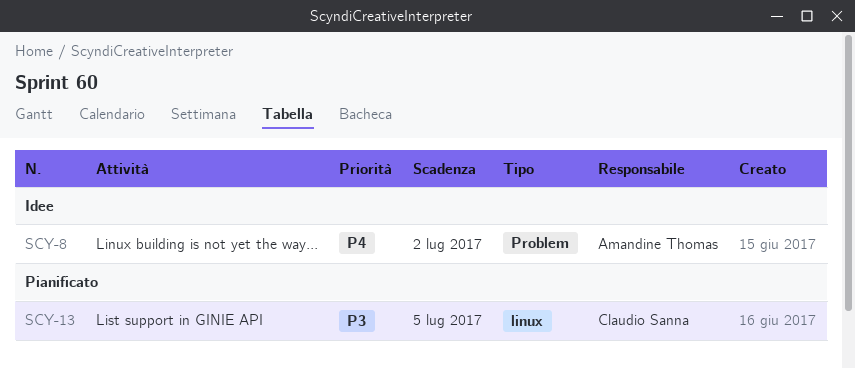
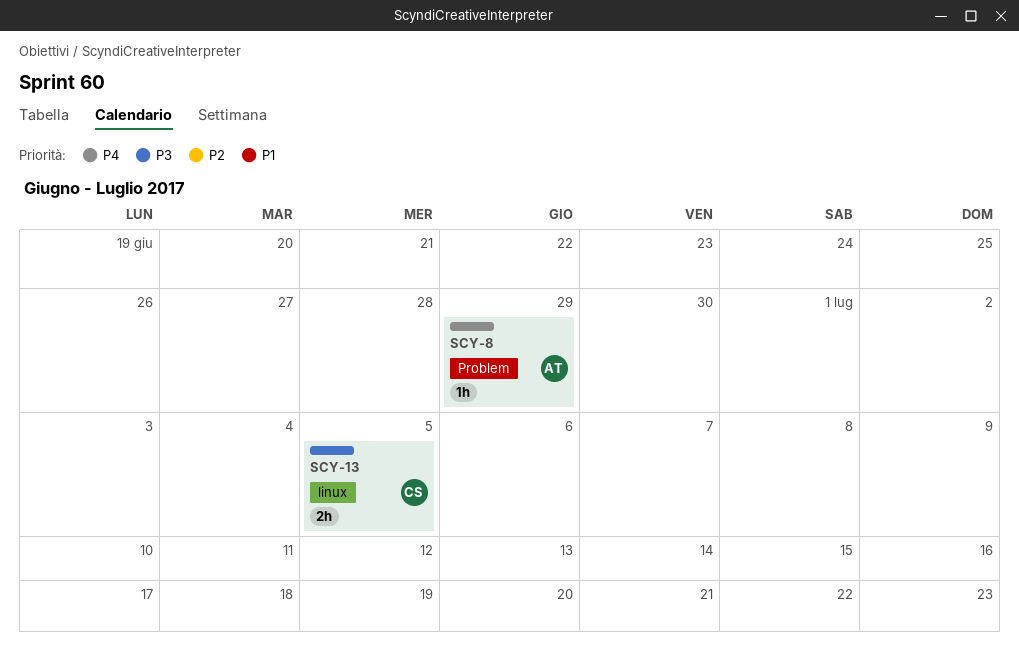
SCY-8, due: Jul 2 -> Jun 29

